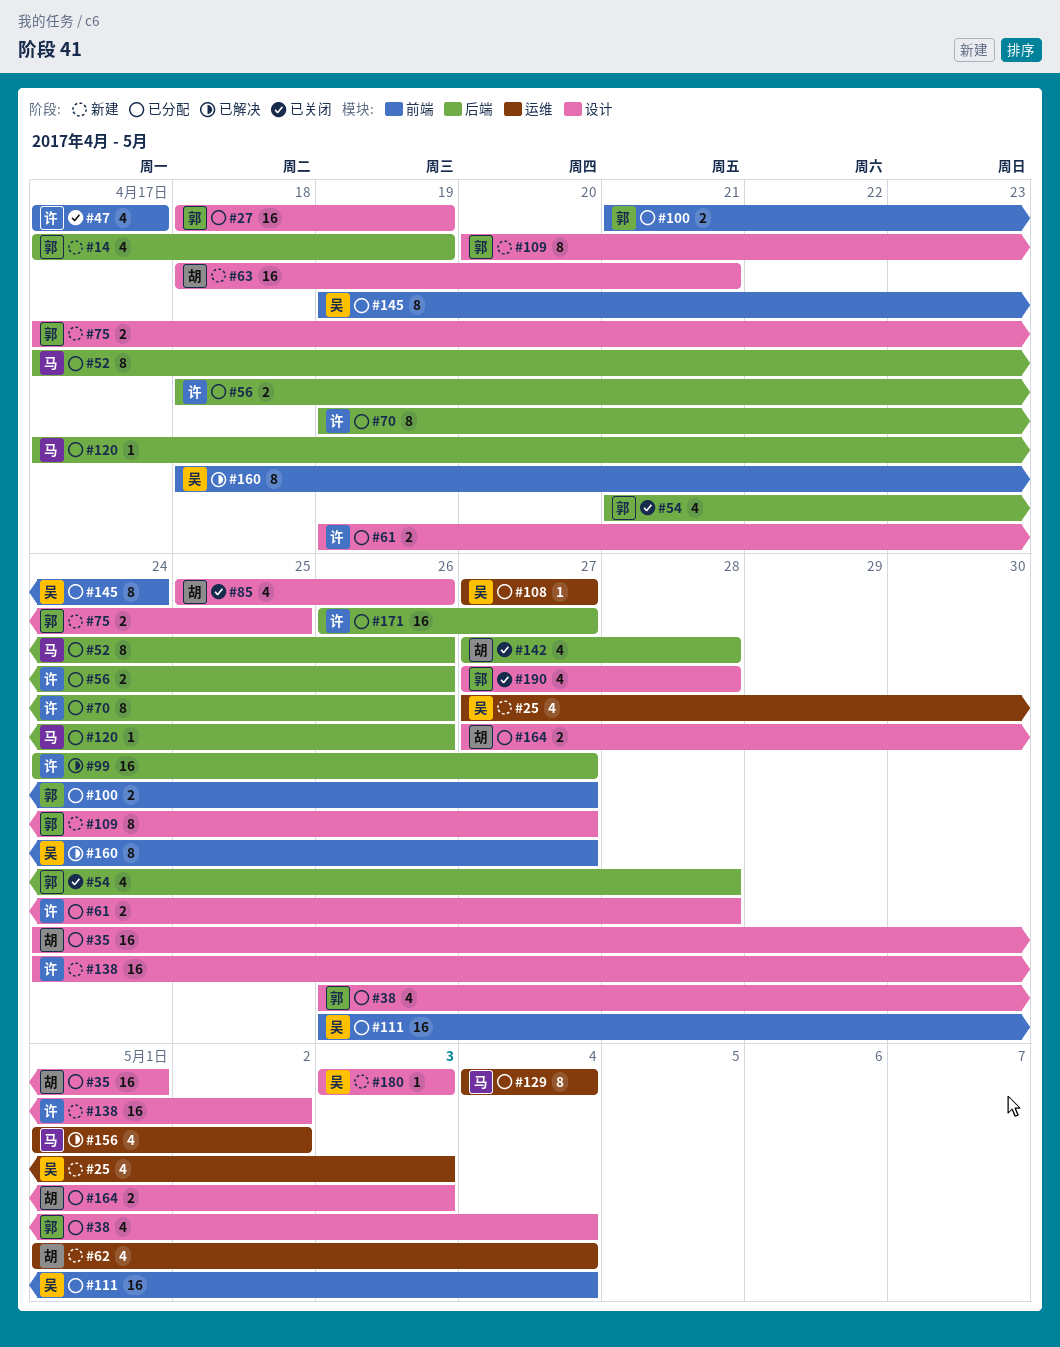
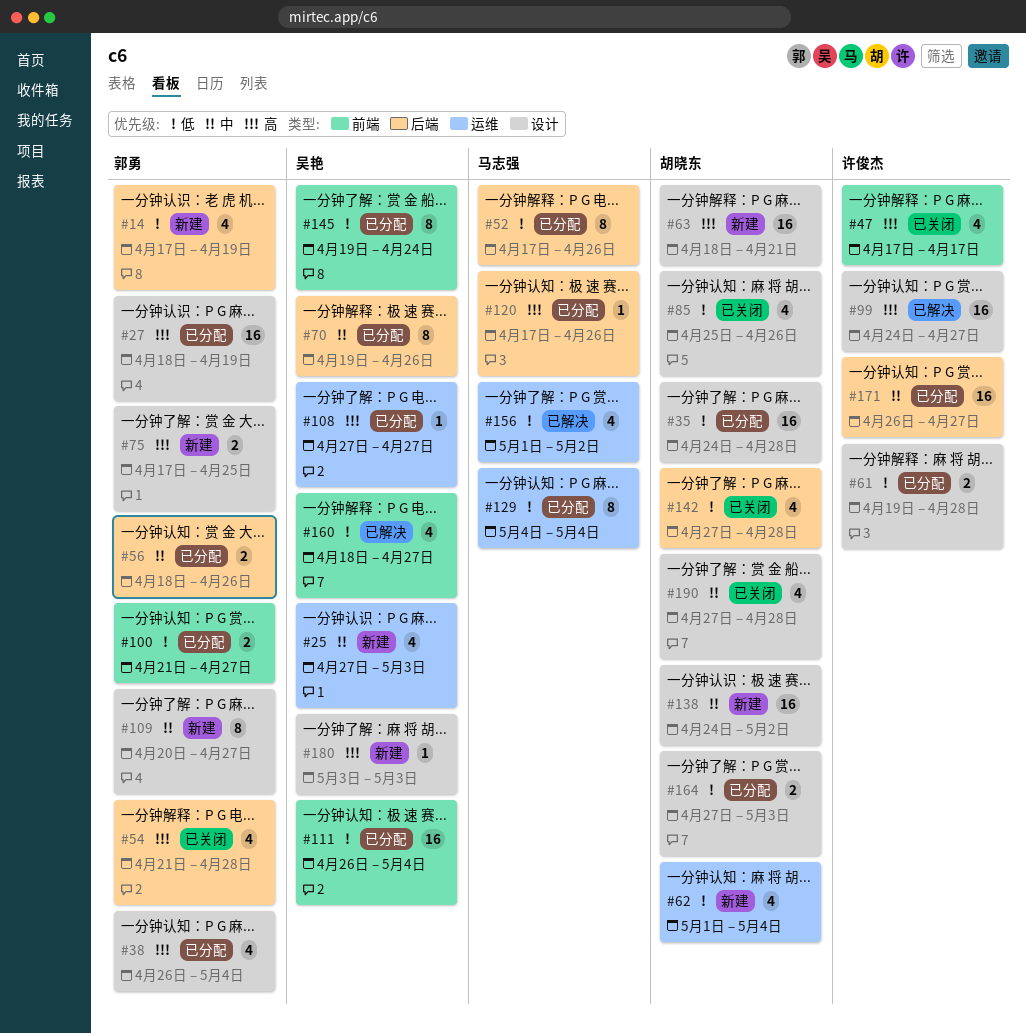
#35, due: May 1 -> Apr 28
#56, owner: 许俊杰 -> 郭勇
#70, owner: 许俊杰 -> 吴艳
#99, label: 后端 -> 设计
#138, owner: 许俊杰 -> 胡晓东
#160, estimate: 8 -> 4
#190, owner: 郭勇 -> 胡晓东

